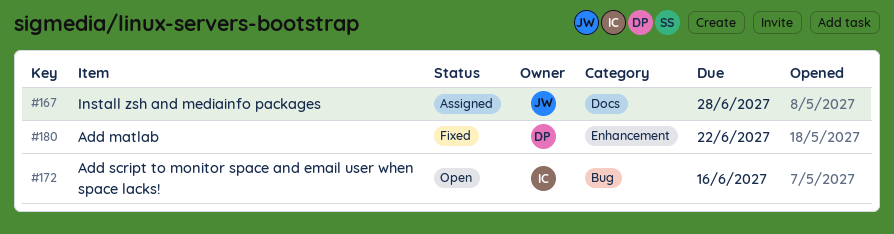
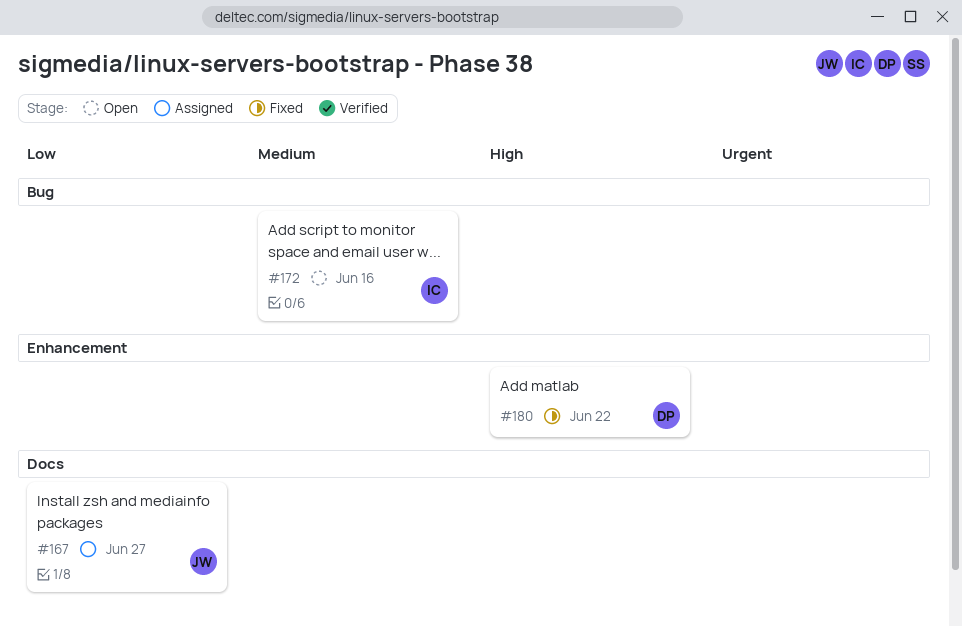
#167, due: Jun 28 -> Jun 27

